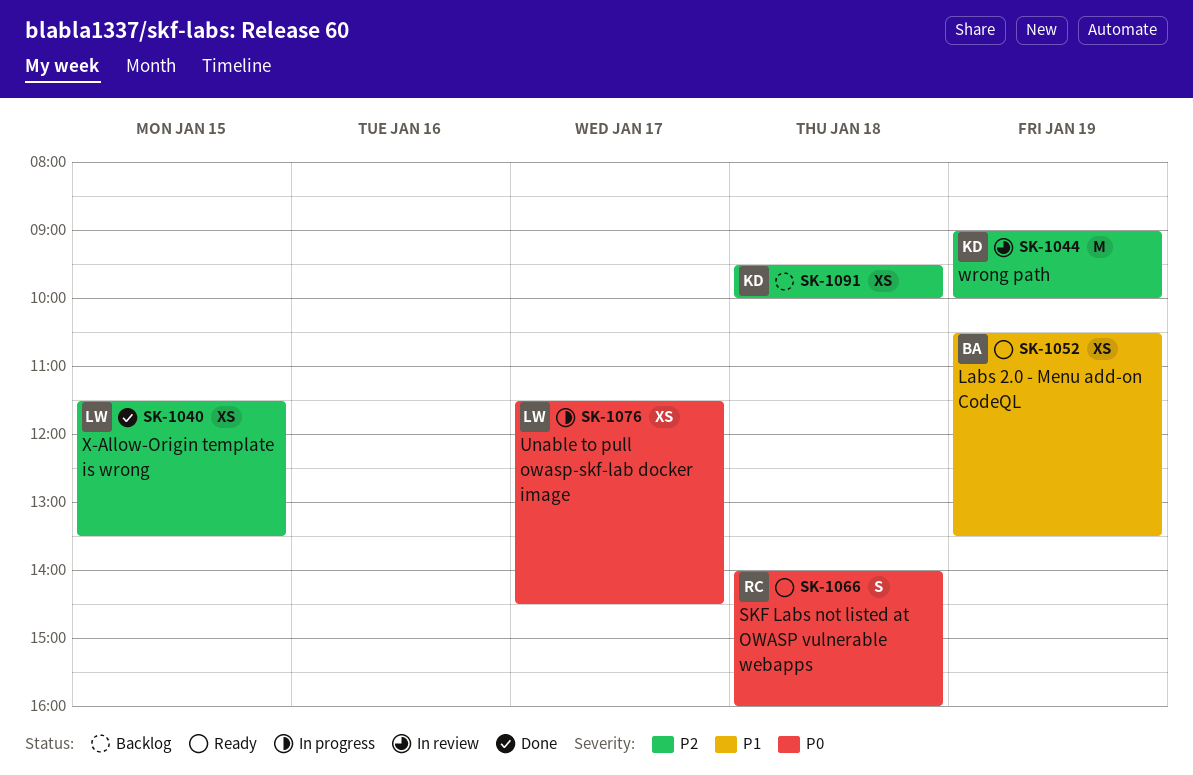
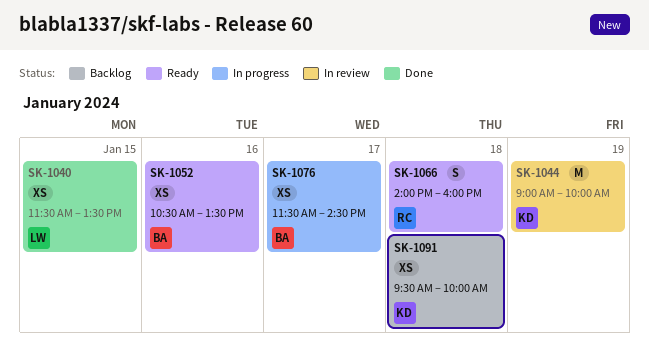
SK-1052, day: Jan 19 -> Jan 16
SK-1076, owner: LW -> BA

